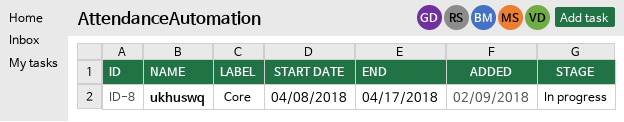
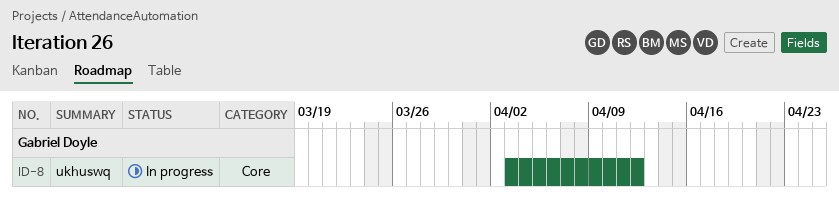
ID-8, start: Apr 8 -> Apr 3
ID-8, due: Apr 17 -> Apr 12

